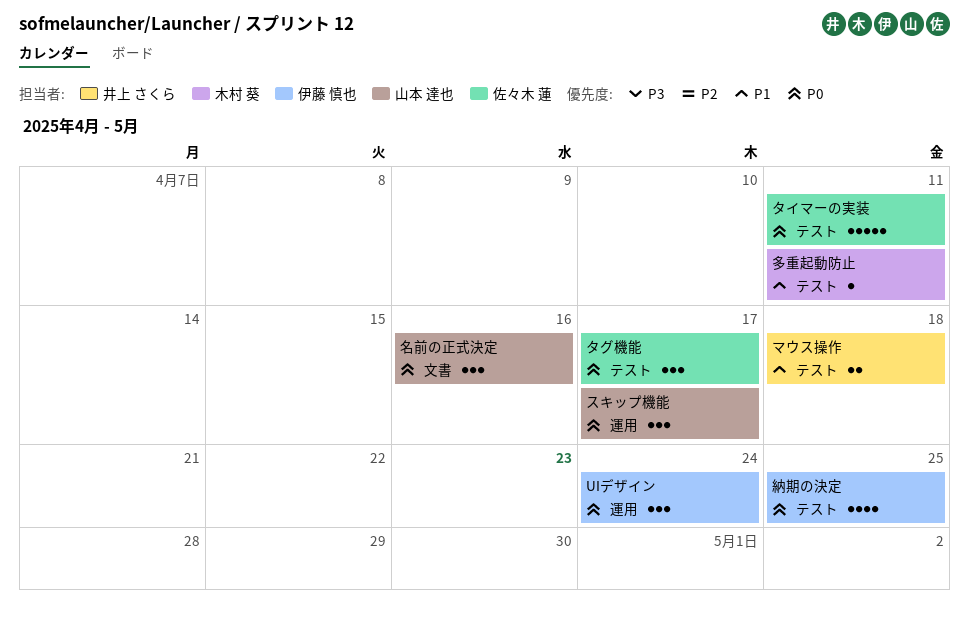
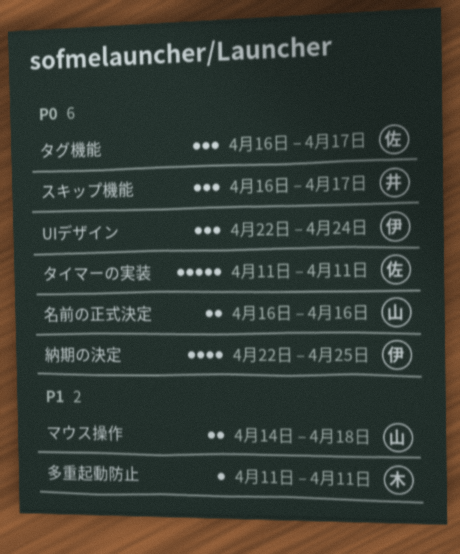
スキップ機能, owner: 山本 達也 -> 井上 さくら
マウス操作, owner: 井上 さくら -> 山本 達也
名前の正式決定, estimate: 3 -> 2

